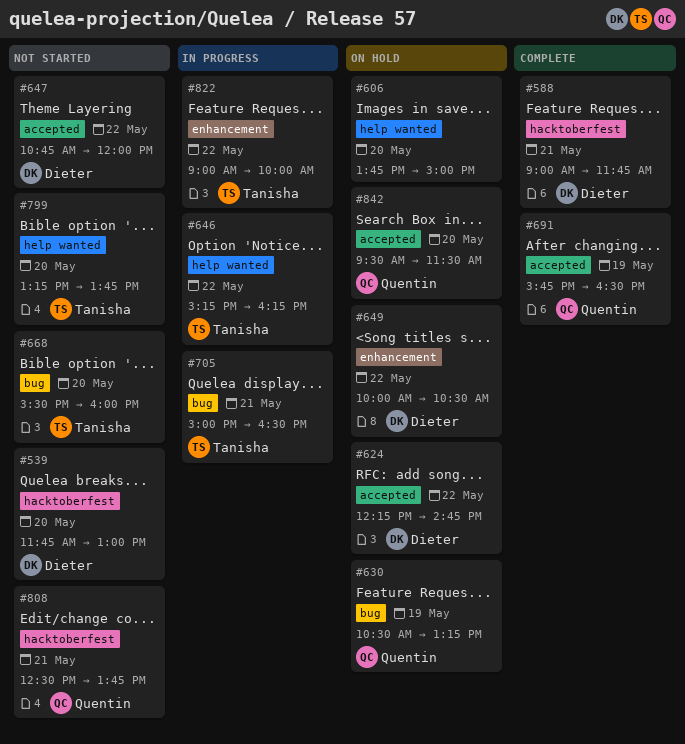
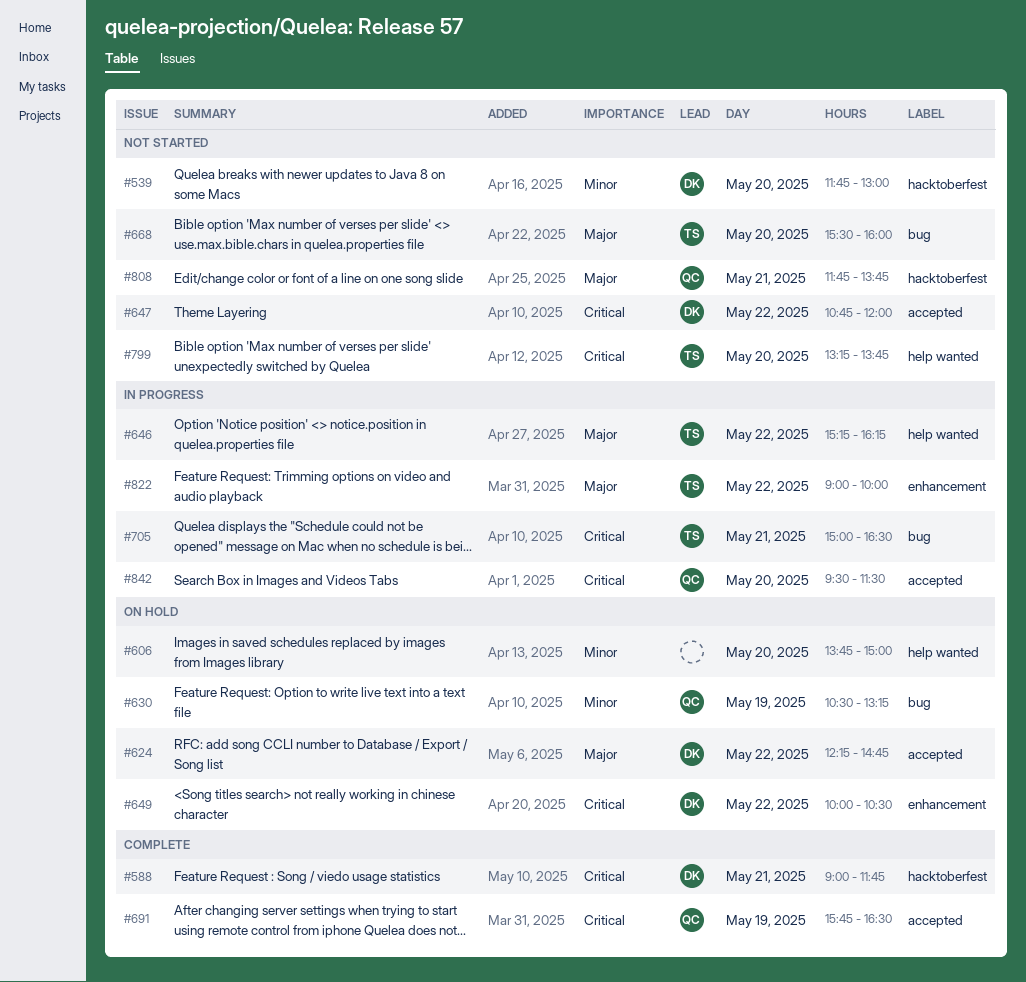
#808, begins: 12:30 -> 11:45
#842, status: On hold -> In progress

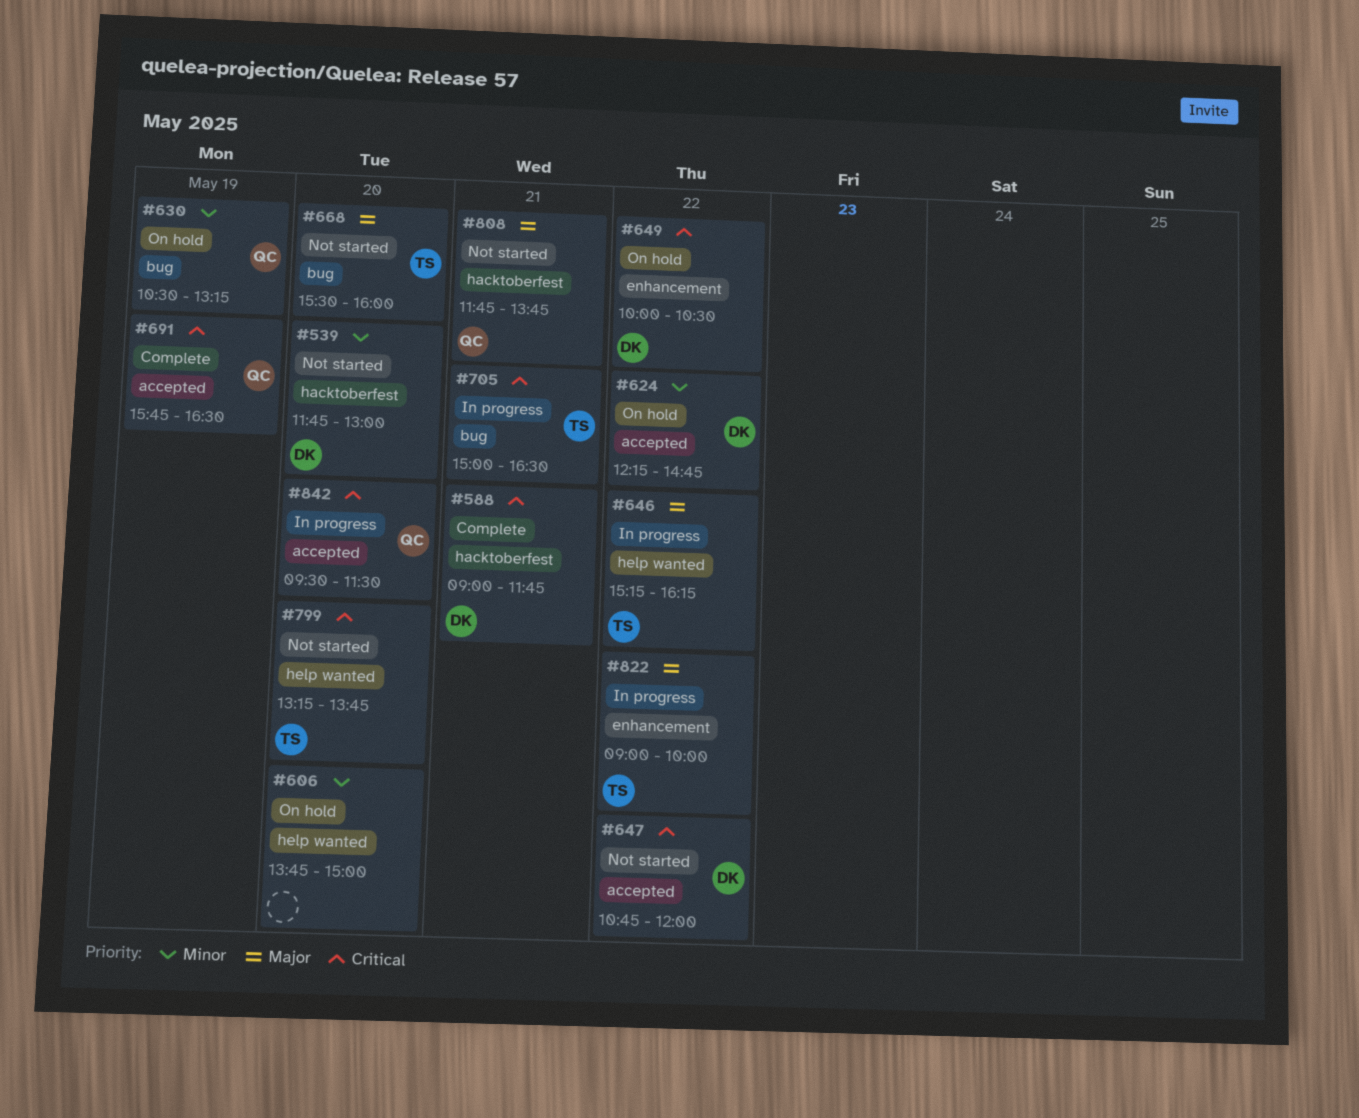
#624, priority: Major -> Minor

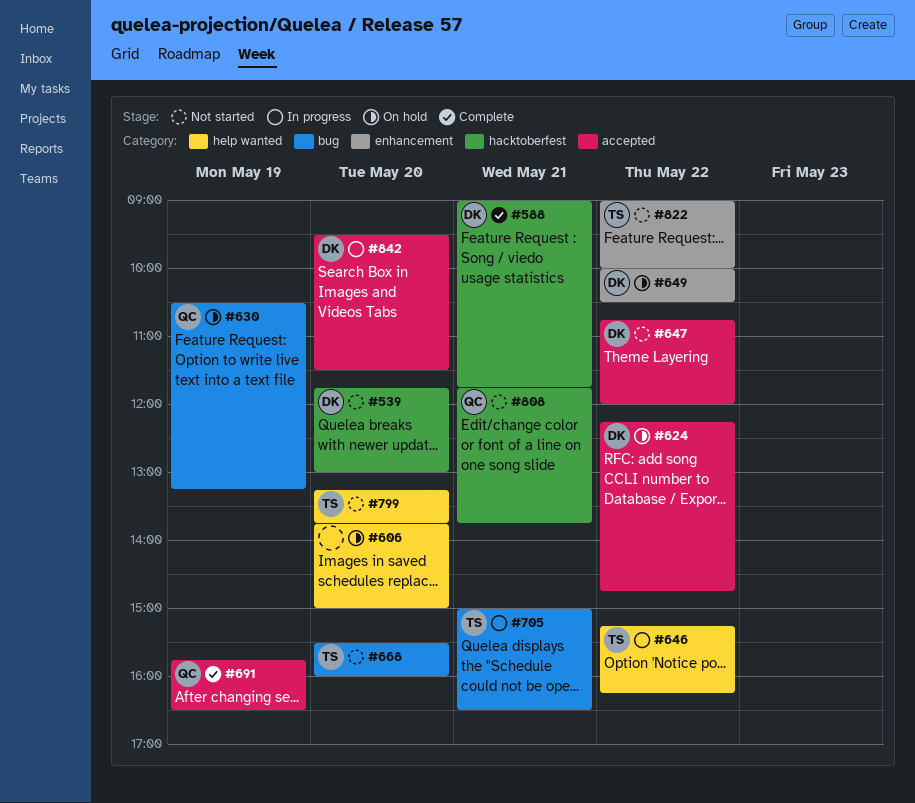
#822, status: In progress -> Not started
#842, owner: QC -> DK

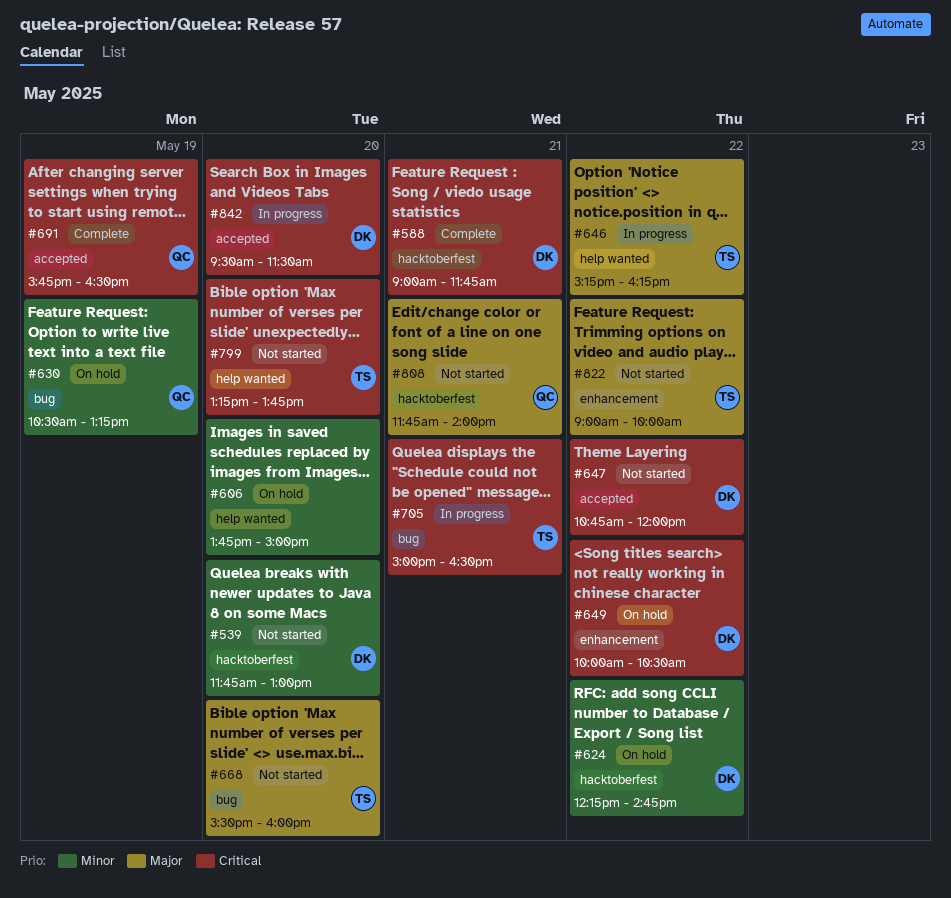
#624, label: accepted -> hacktoberfest
#808, ends: 13:45 -> 14:00

